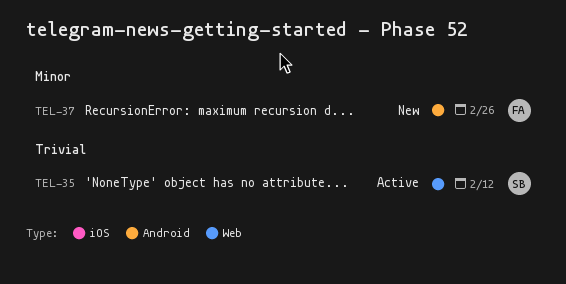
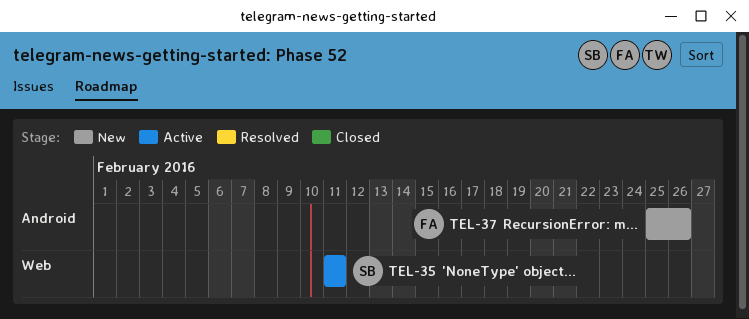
TEL-35, due: Feb 12 -> Feb 11

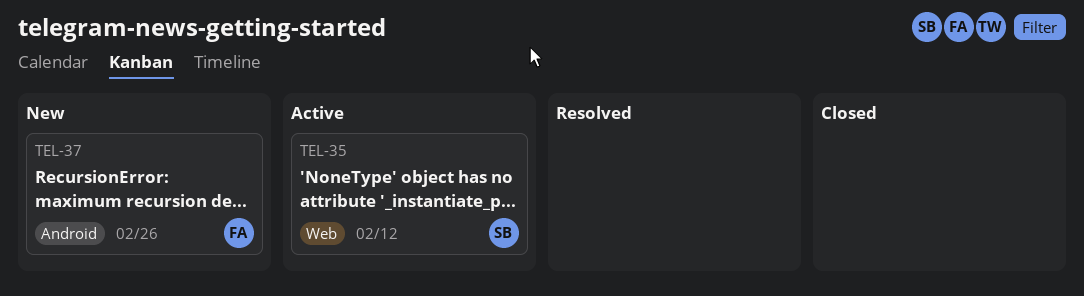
TEL-35, due: Feb 11 -> Feb 12

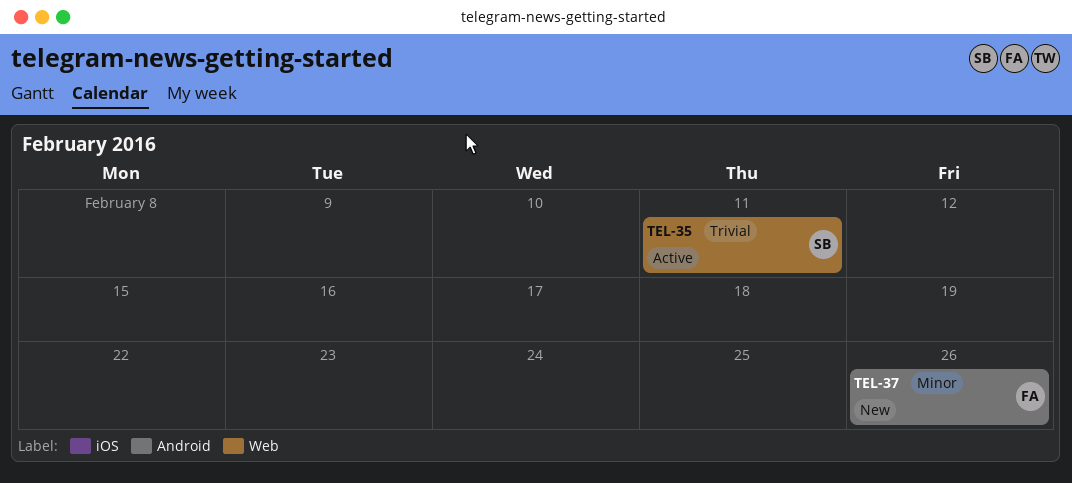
TEL-35, due: Feb 12 -> Feb 11

